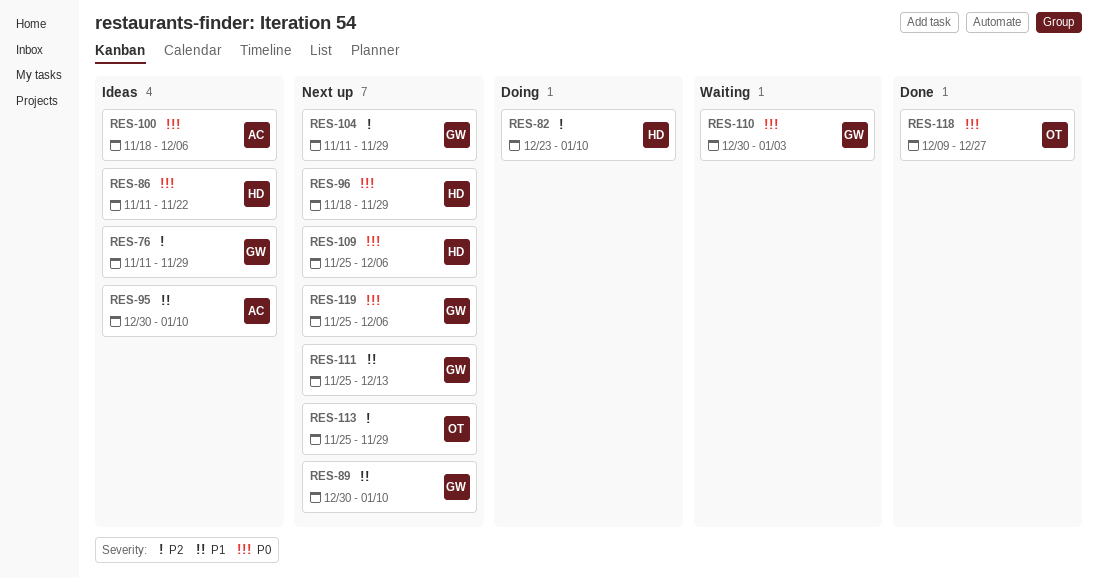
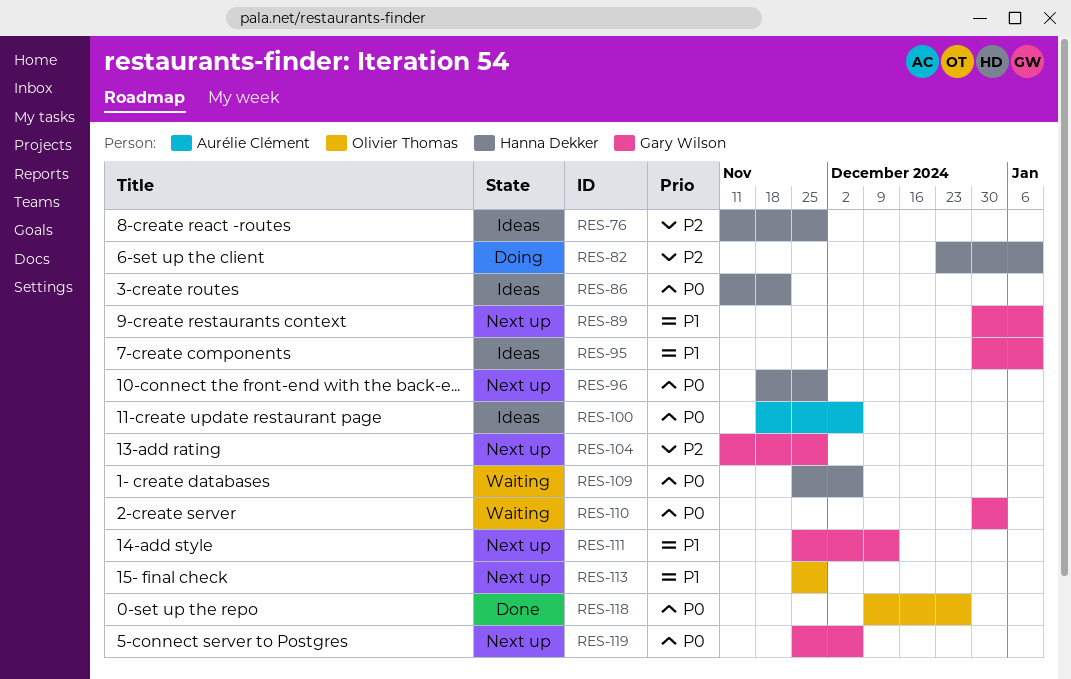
RES-76, owner: Gary Wilson -> Hanna Dekker
RES-95, owner: Aurélie Clément -> Gary Wilson
RES-109, status: Next up -> Waiting
RES-113, priority: P2 -> P1

